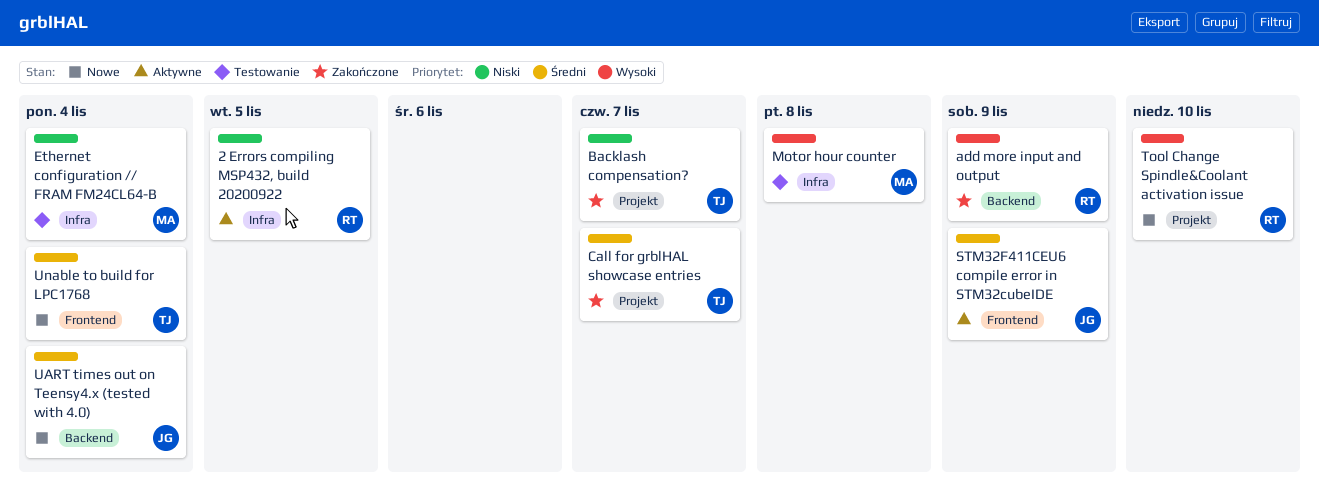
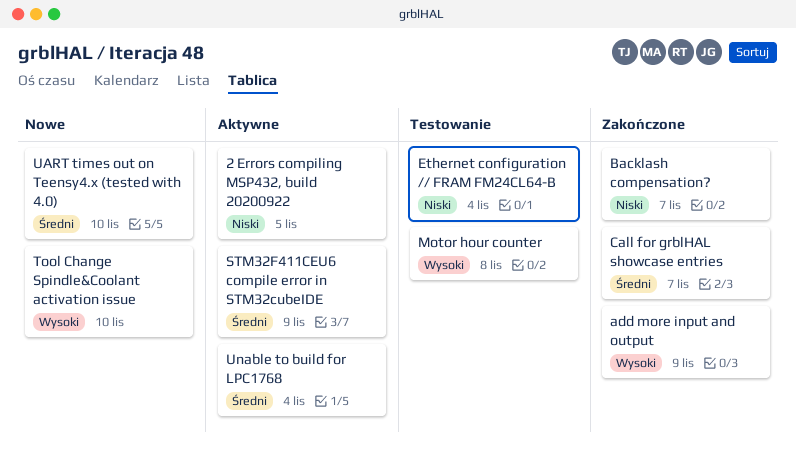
UART times out on Teensy4.x (tested with 4.0), due: Nov 4 -> Nov 10
Unable to build for LPC1768, status: Nowe -> Aktywne

